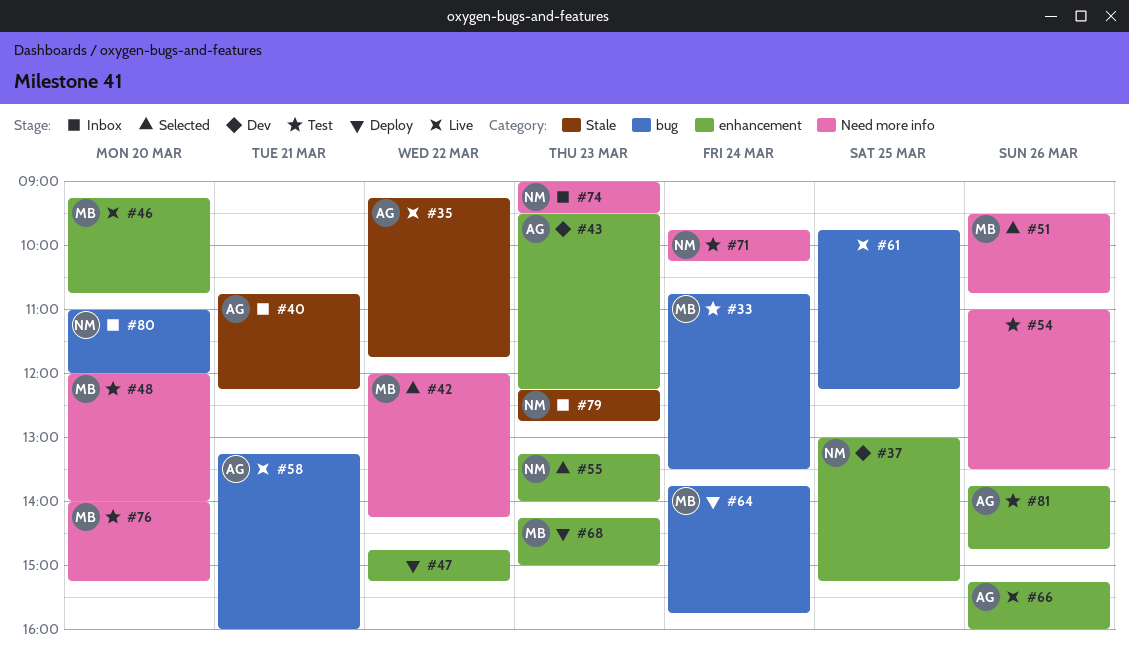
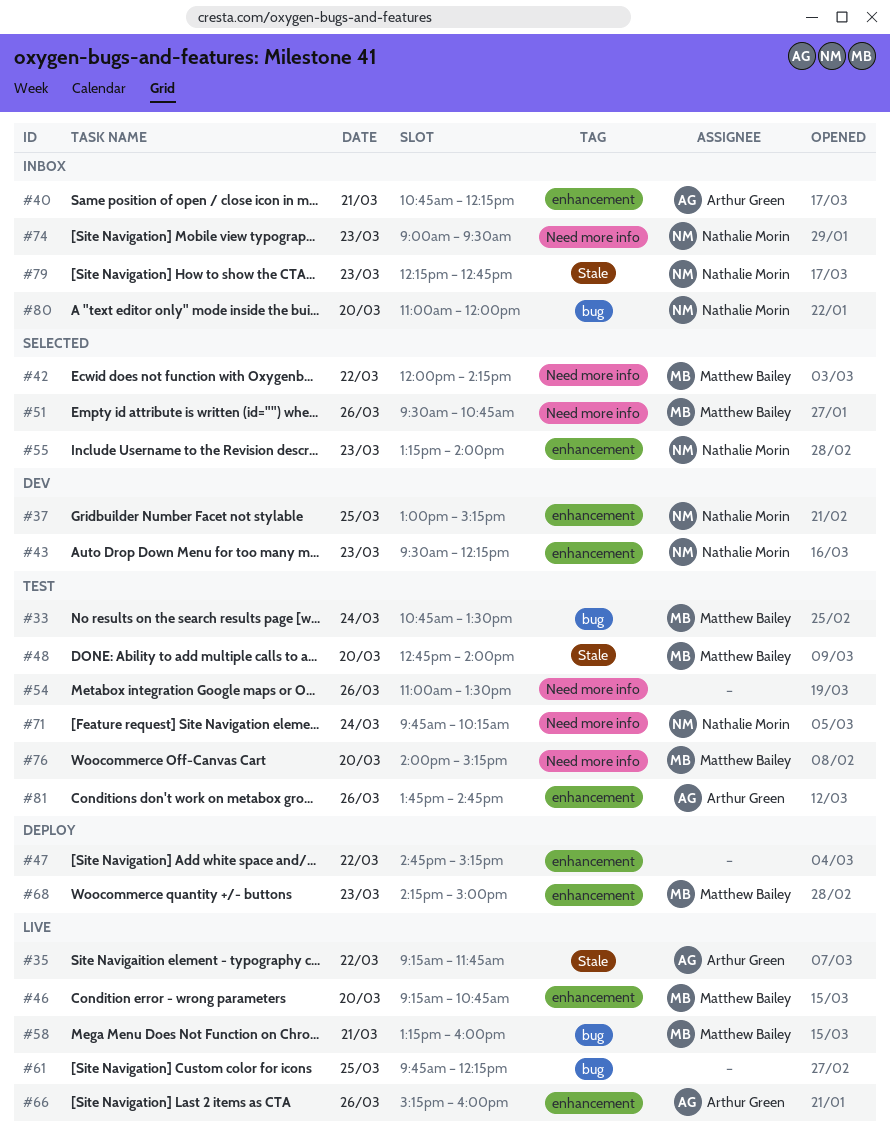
#40, label: Stale -> enhancement
#43, owner: Arthur Green -> Nathalie Morin
#48, label: Need more info -> Stale
#48, begins: 12:00 -> 12:45
#58, owner: Arthur Green -> Matthew Bailey
#64: present -> none

